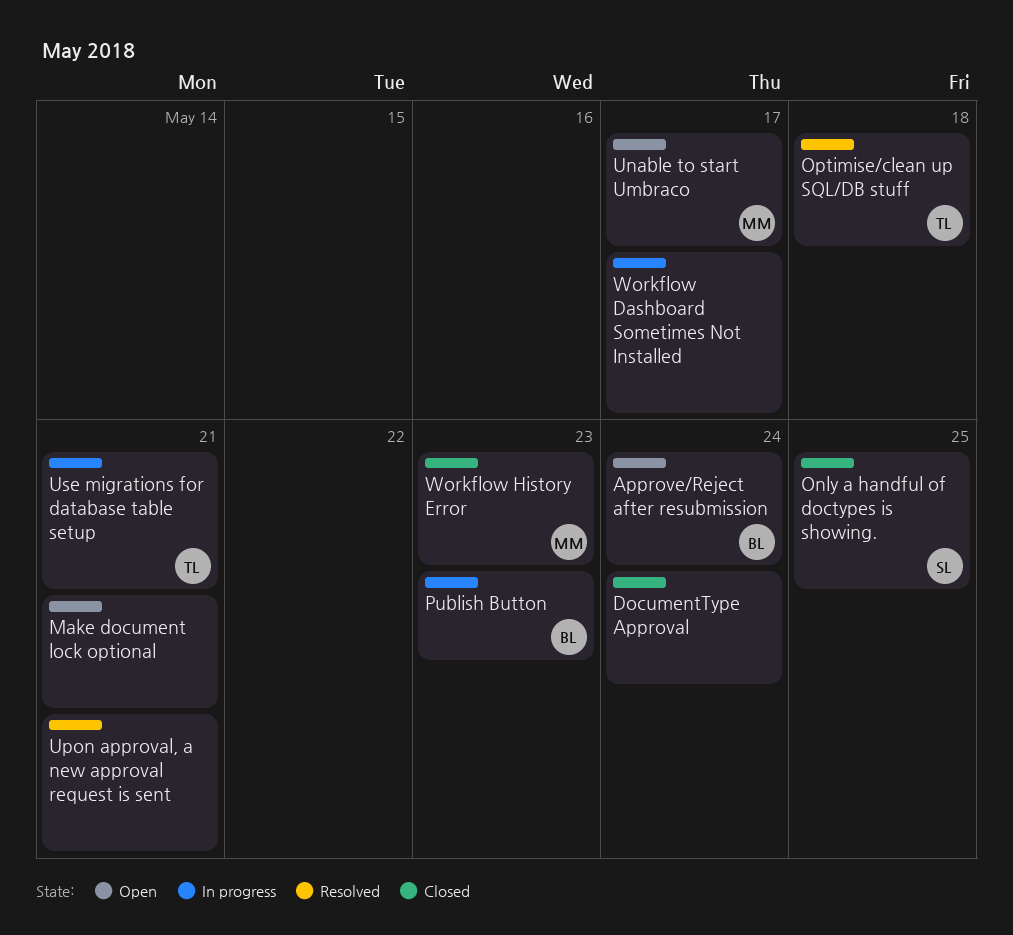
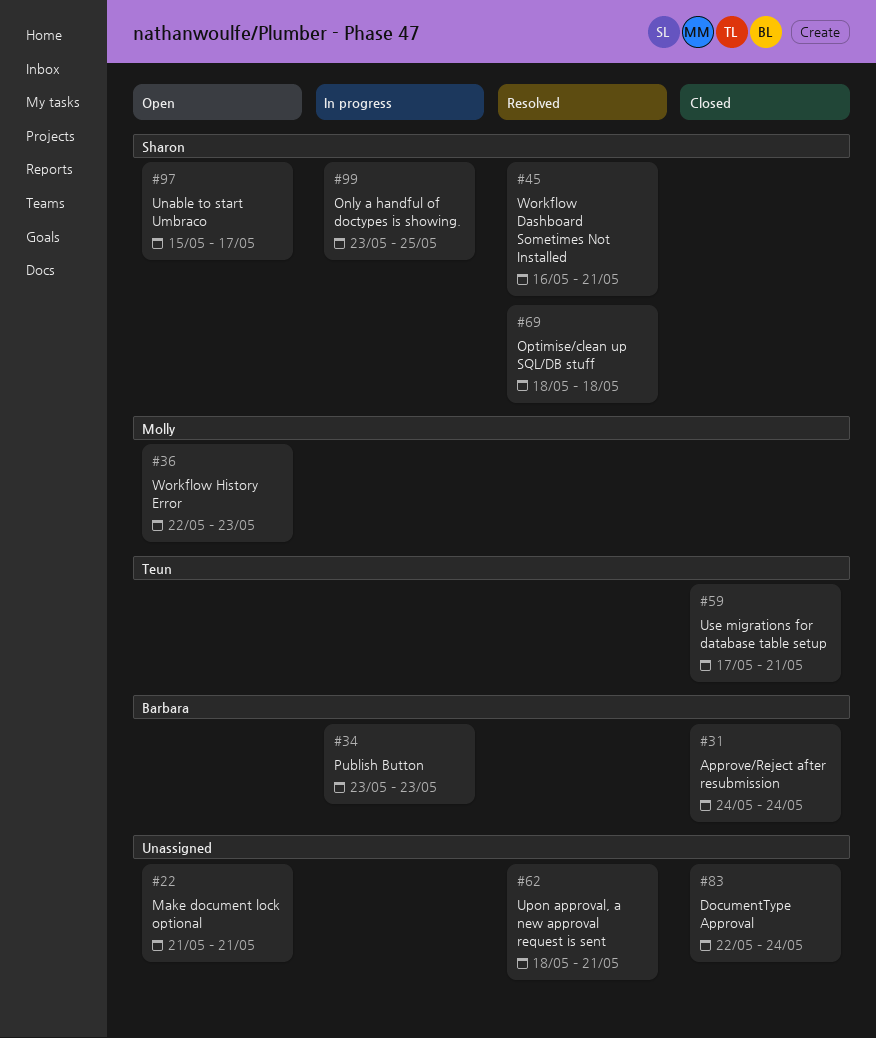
Approve/Reject after resubmission, status: Open -> Closed
Only a handful of doctypes is showing., status: Closed -> In progress
Optimise/clean up SQL/DB stuff, owner: Teun -> Sharon
Unable to start Umbraco, owner: Molly -> Sharon
Use migrations for database table setup, status: In progress -> Closed
Workflow Dashboard Sometimes Not Installed, status: In progress -> Resolved
Workflow Dashboard Sometimes Not Installed, owner: none -> Sharon
Workflow Dashboard Sometimes Not Installed, due: May 17 -> May 21
Workflow History Error, status: Closed -> Open

